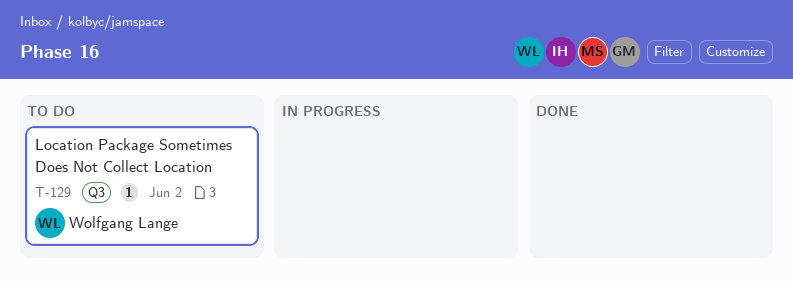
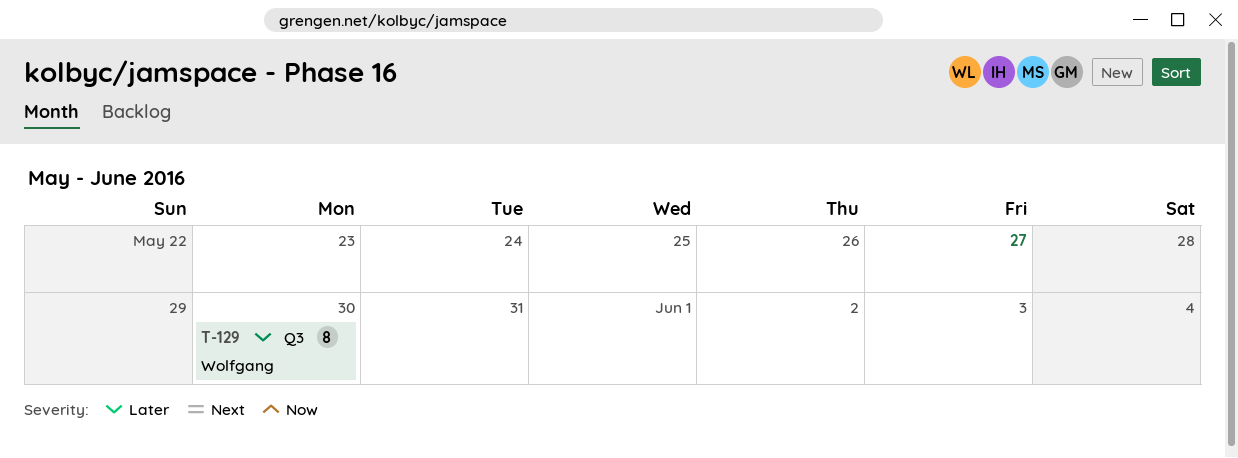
T-129, estimate: 1 -> 8
T-129, due: Jun 2 -> May 30

